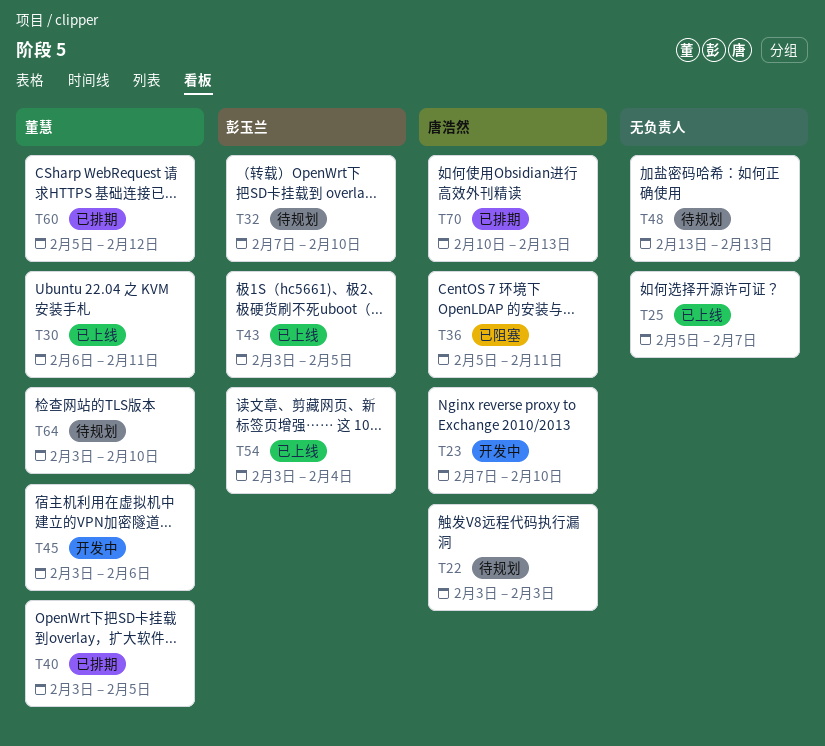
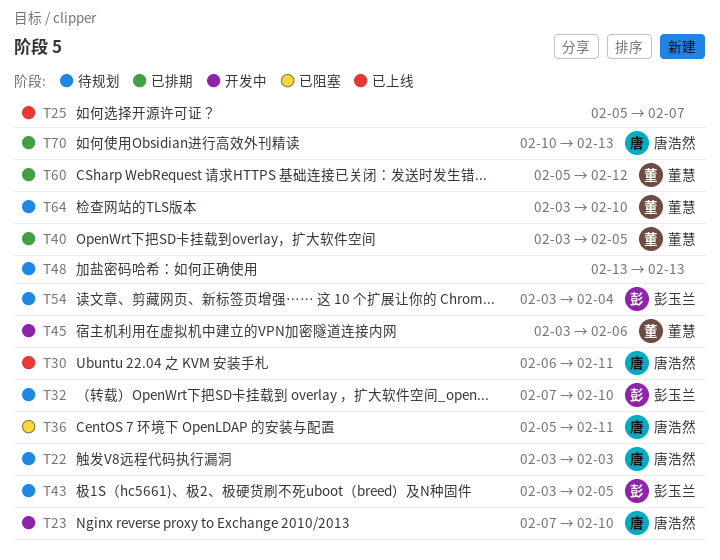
T30, owner: 董慧 -> 唐浩然
T43, status: 已上线 -> 待规划
T54, status: 已上线 -> 待规划

